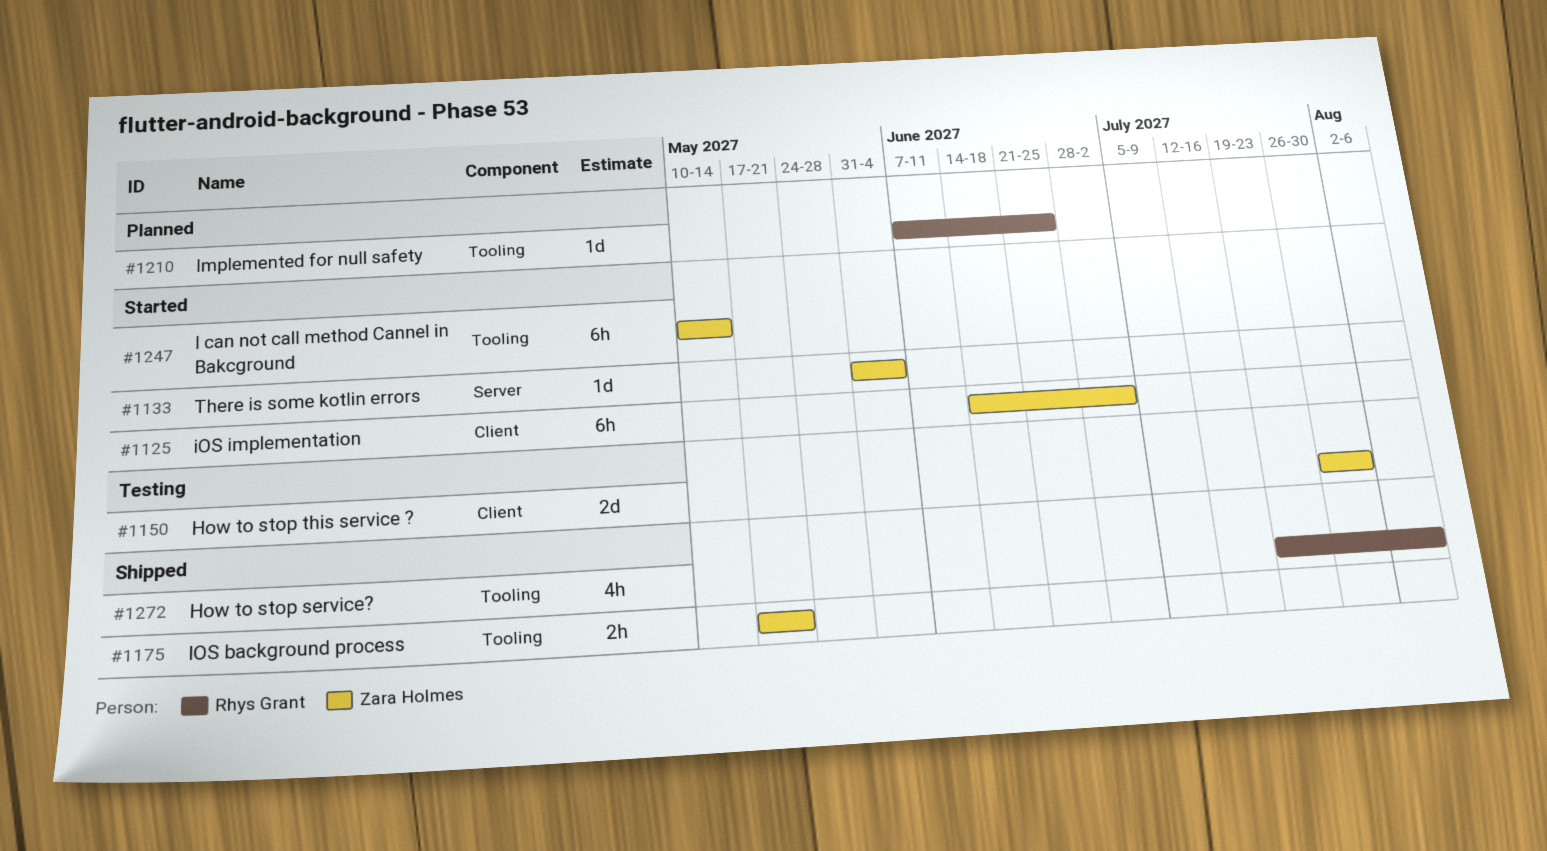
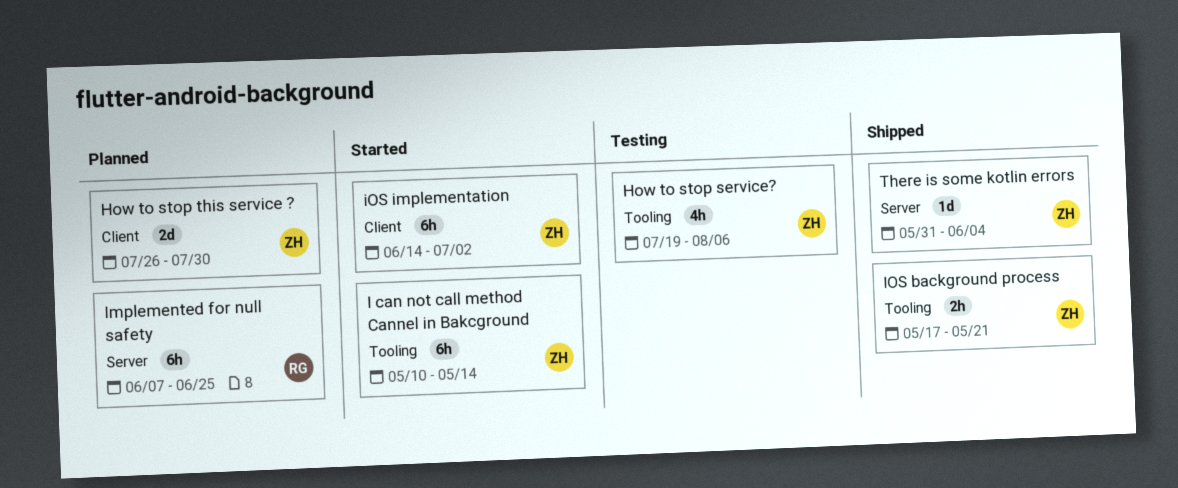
How to stop service?, status: Shipped -> Testing
How to stop service?, owner: Rhys Grant -> Zara Holmes
How to stop this service ?, status: Testing -> Planned
Implemented for null safety, label: Tooling -> Server
Implemented for null safety, estimate: 1d -> 6h
There is some kotlin errors, status: Started -> Shipped

